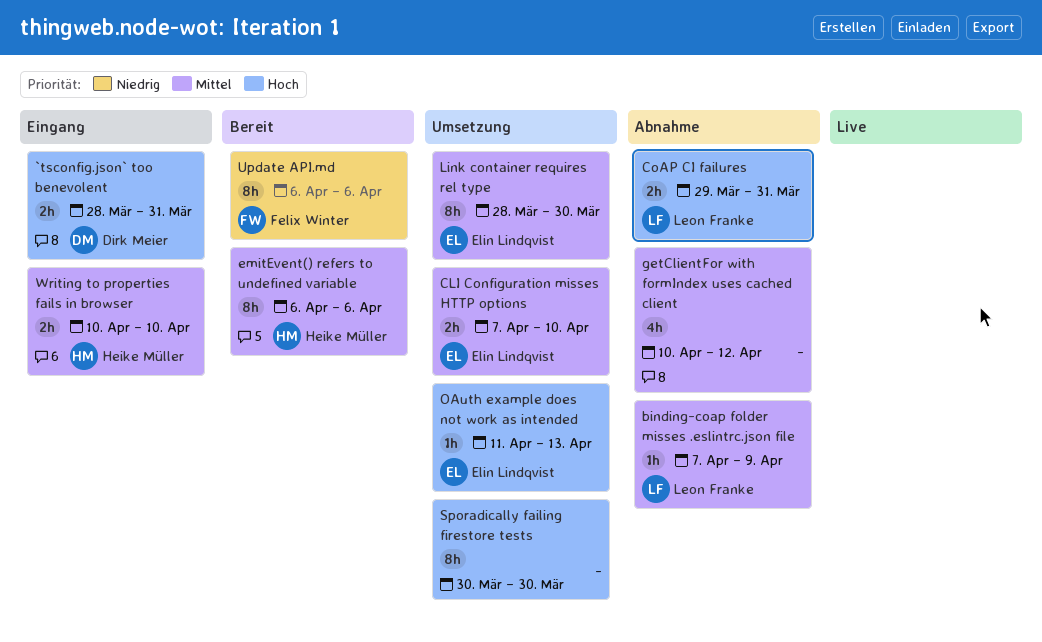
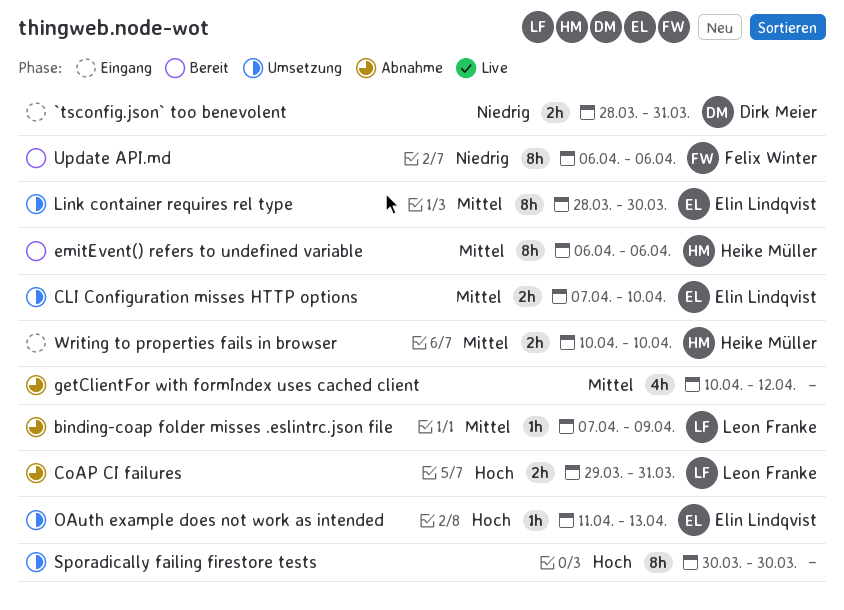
`tsconfig.json` too benevolent, priority: Hoch -> Niedrig

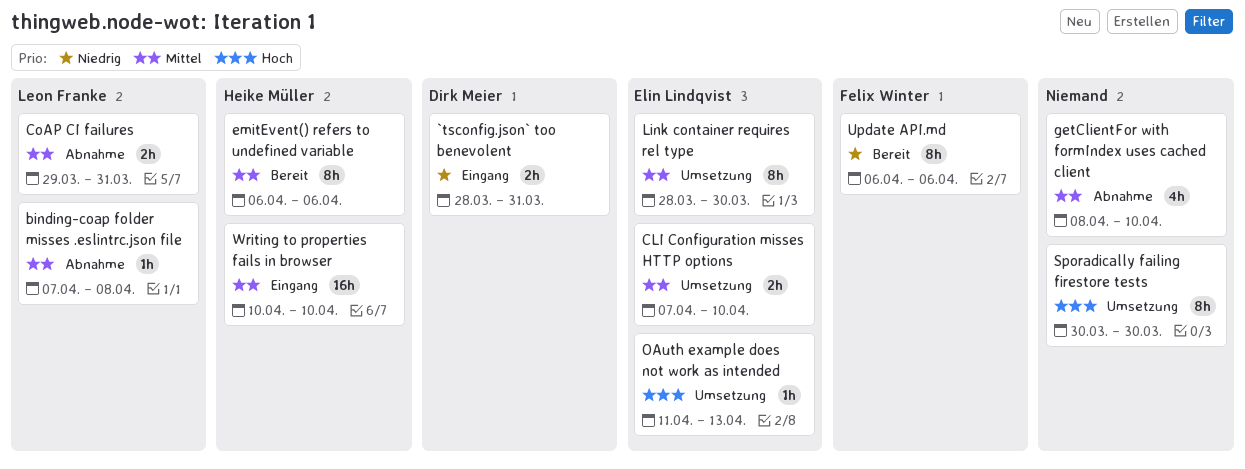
binding-coap folder misses .eslintrc.json file, due: Apr 9 -> Apr 8
CoAP CI failures, priority: Hoch -> Mittel
getClientFor with formIndex uses cached client, start: Apr 10 -> Apr 8
getClientFor with formIndex uses cached client, due: Apr 12 -> Apr 10
Writing to properties fails in browser, estimate: 2h -> 16h

